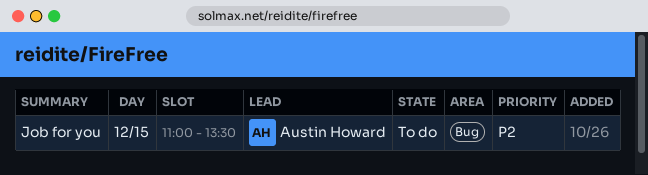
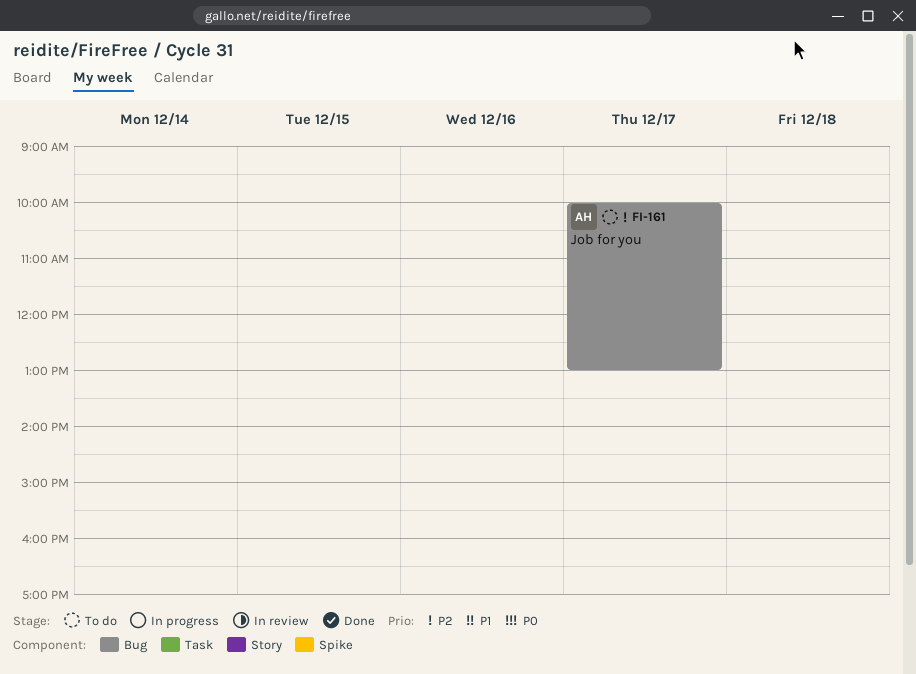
Job for you, day: Dec 15 -> Dec 17
Job for you, begins: 11:00 -> 10:00
Job for you, ends: 13:30 -> 13:00

